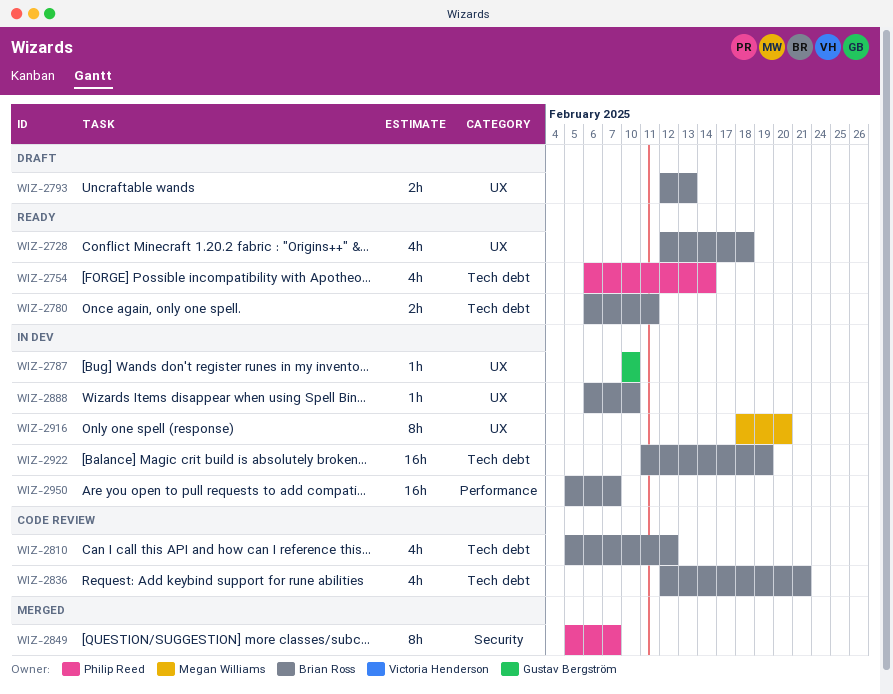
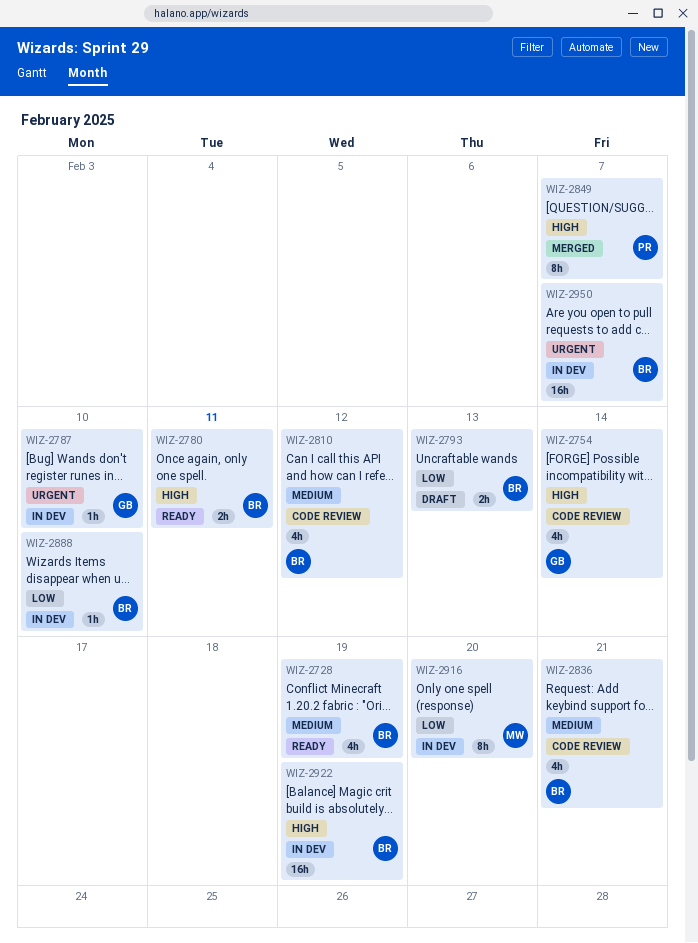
WIZ-2728, due: Feb 18 -> Feb 19
WIZ-2754, status: Ready -> Code review
WIZ-2754, owner: Philip Reed -> Gustav Bergström

